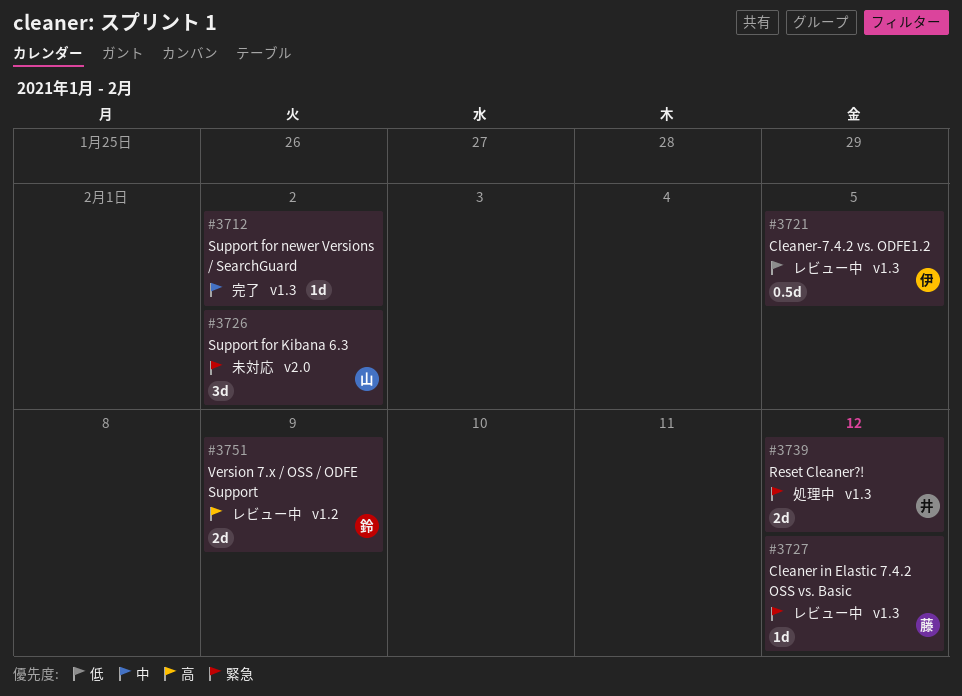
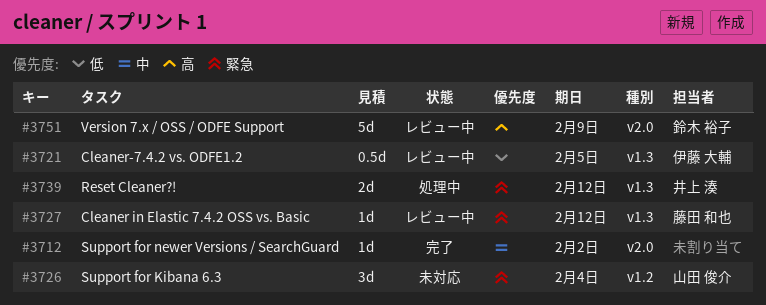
#3712, label: v1.3 -> v2.0
#3726, label: v2.0 -> v1.2
#3726, due: Feb 2 -> Feb 4
#3751, label: v1.2 -> v2.0
#3751, estimate: 2d -> 5d

